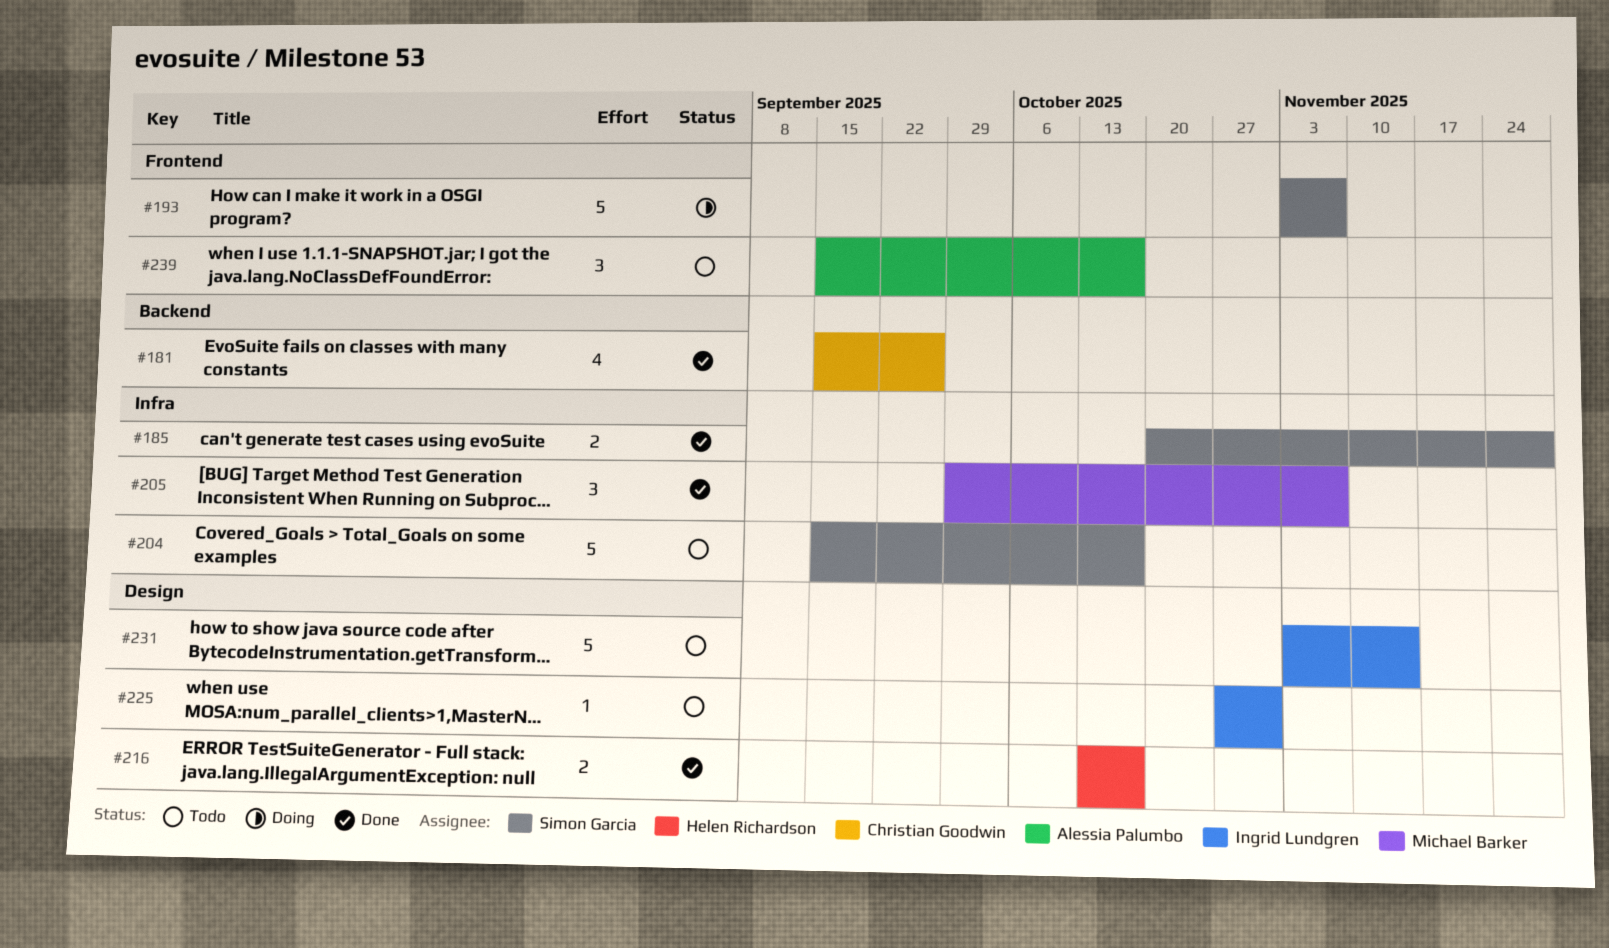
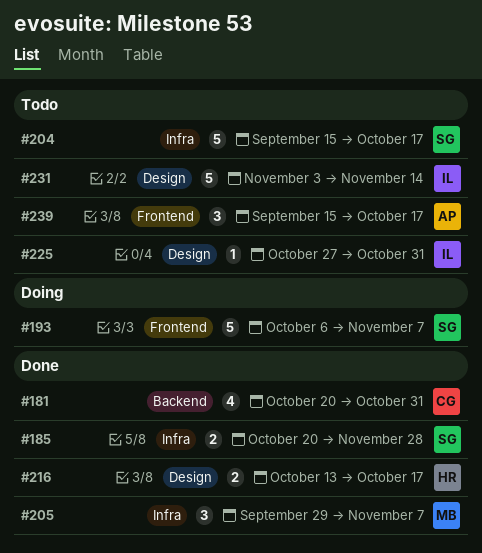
#181, start: Sep 15 -> Oct 20
#181, due: Sep 26 -> Oct 31
#193, start: Nov 3 -> Oct 6

